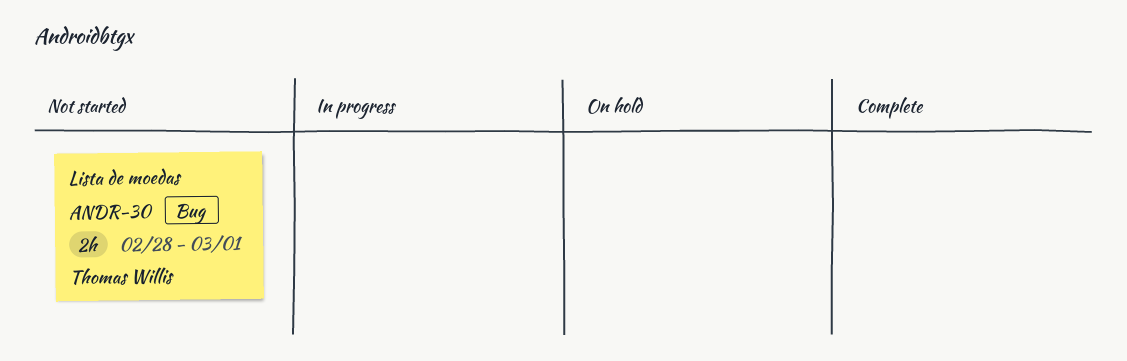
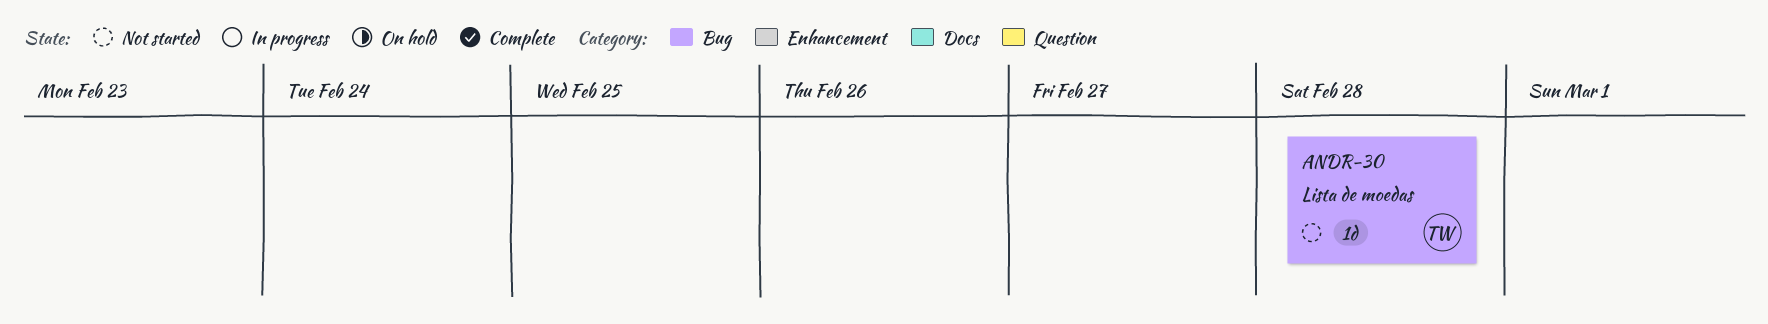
ANDR-30, estimate: 2h -> 1d
ANDR-30, due: Mar 1 -> Feb 28

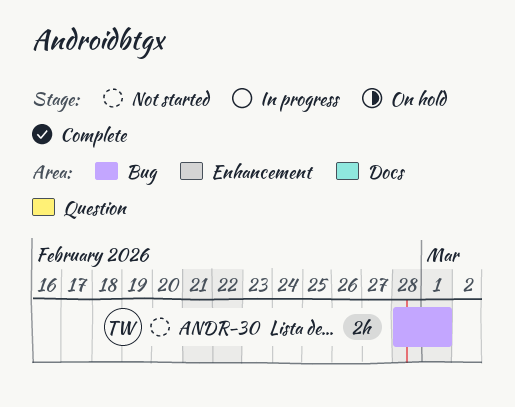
ANDR-30, estimate: 1d -> 2h
ANDR-30, due: Feb 28 -> Mar 1

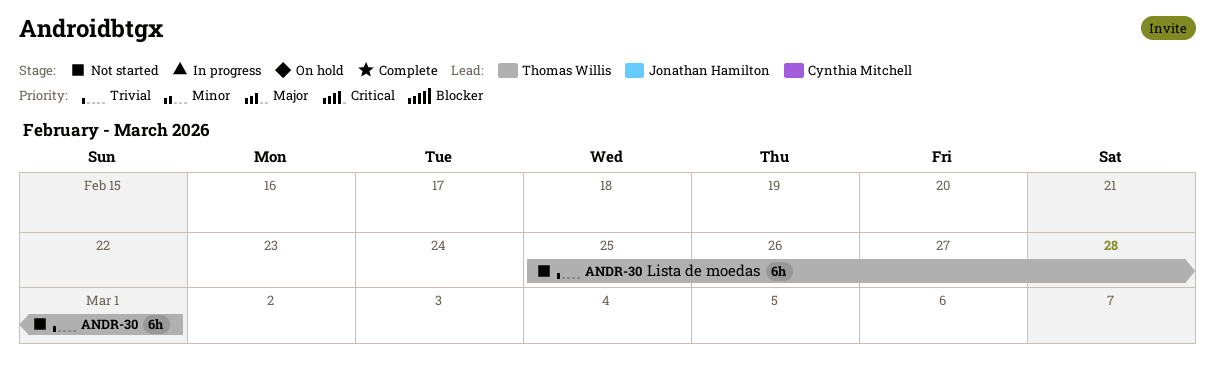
ANDR-30, estimate: 2h -> 6h
ANDR-30, start: Feb 28 -> Feb 25

